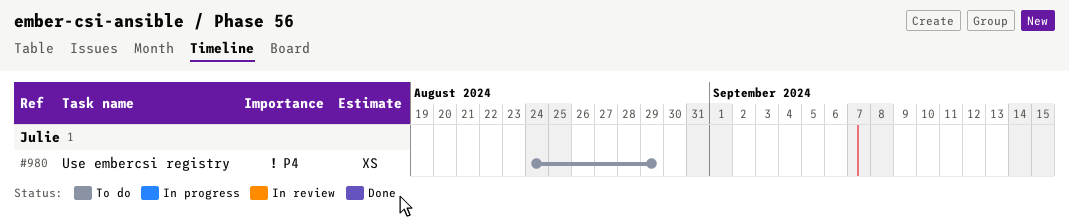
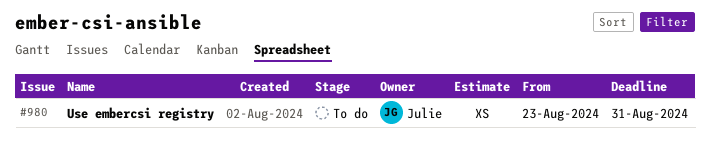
#980, start: Aug 24 -> Aug 23
#980, due: Aug 29 -> Aug 31

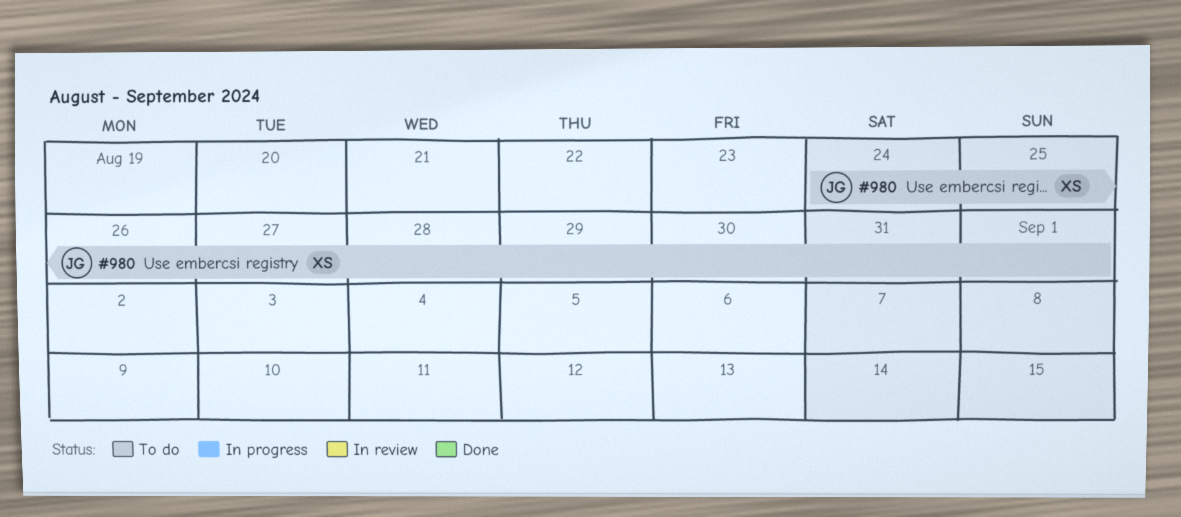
#980, start: Aug 23 -> Aug 24
#980, due: Aug 31 -> Sep 1

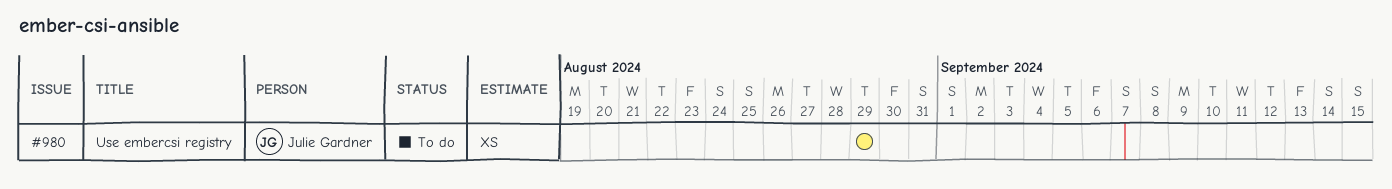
#980, start: Aug 24 -> Aug 29
#980, due: Sep 1 -> Aug 29

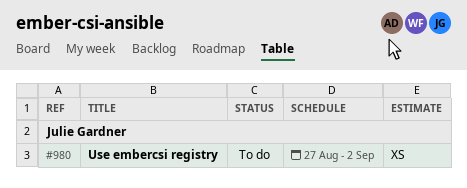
#980, start: Aug 29 -> Aug 27
#980, due: Aug 29 -> Sep 2

